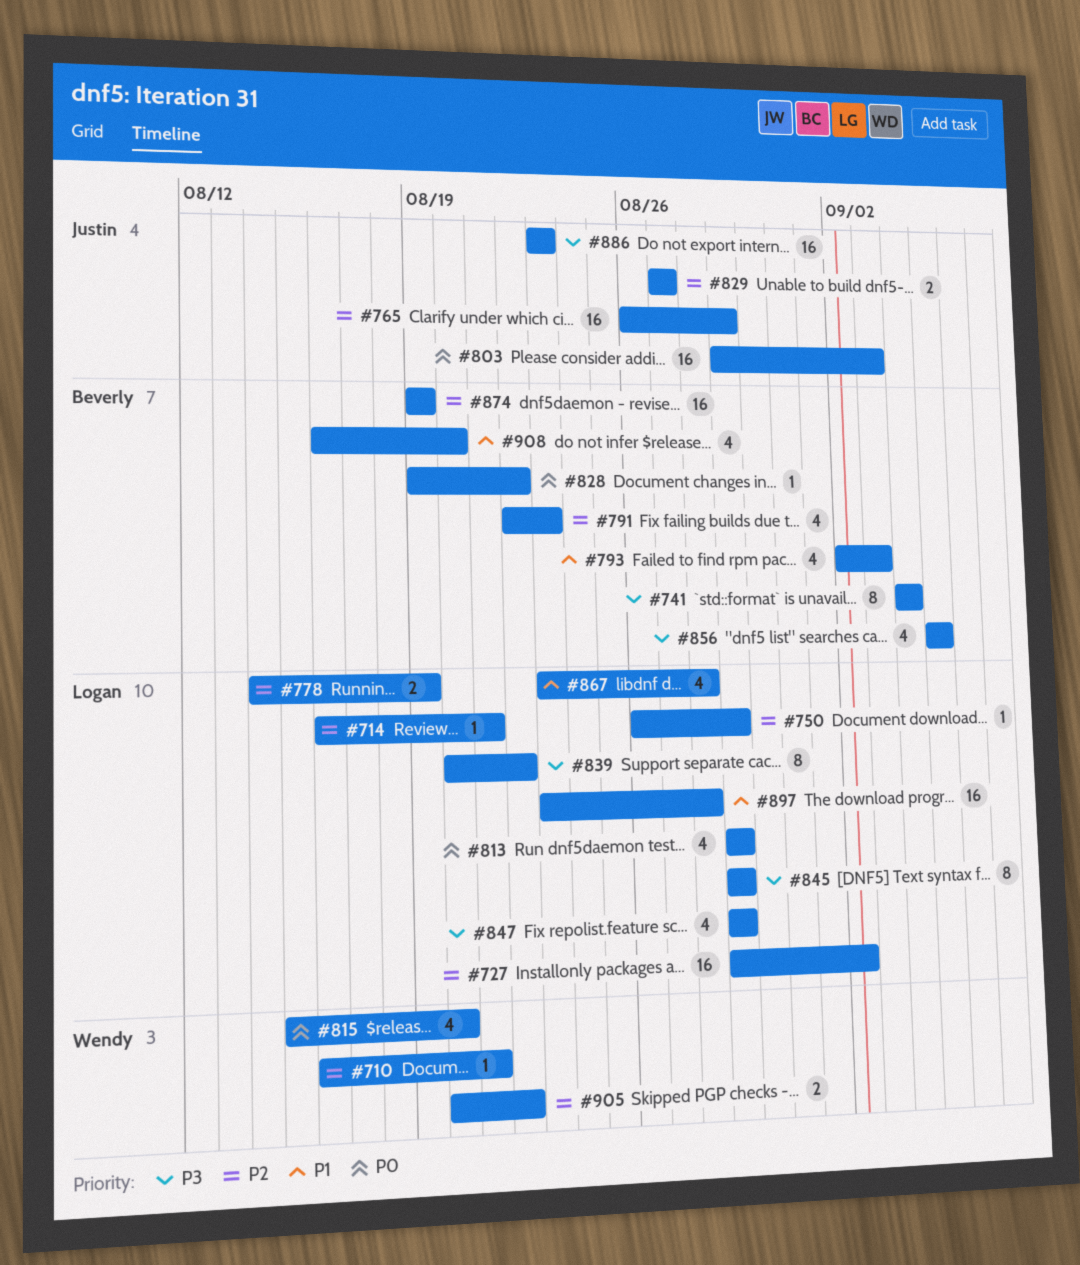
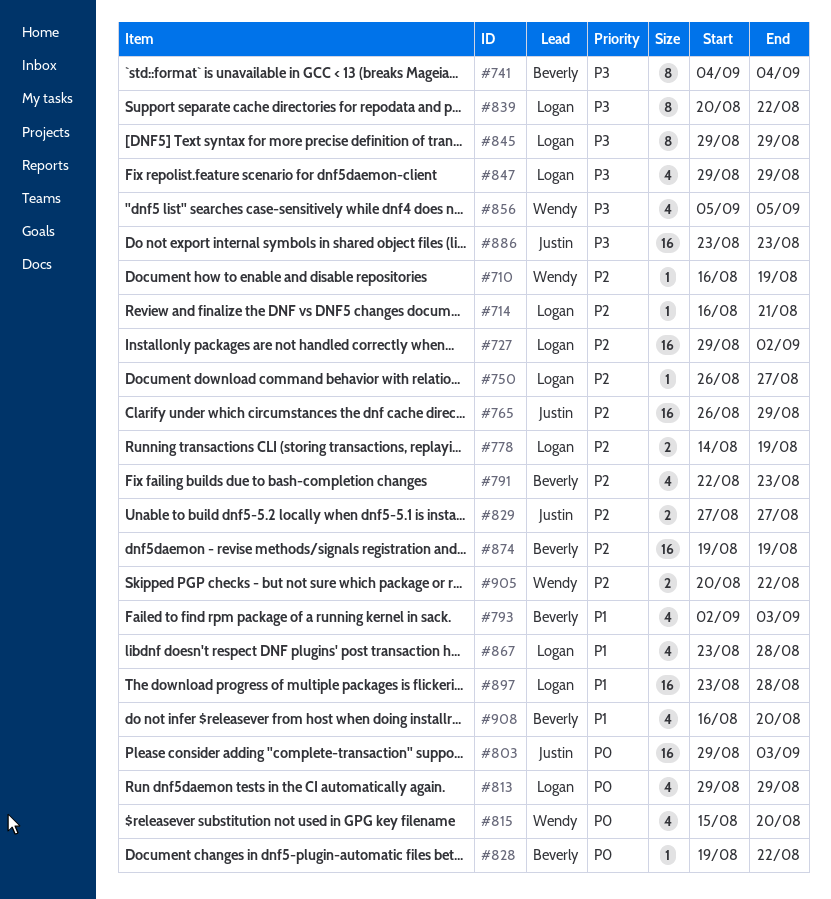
#710, due: Aug 21 -> Aug 19
#750, due: Aug 29 -> Aug 27
#856, owner: Beverly -> Wendy

